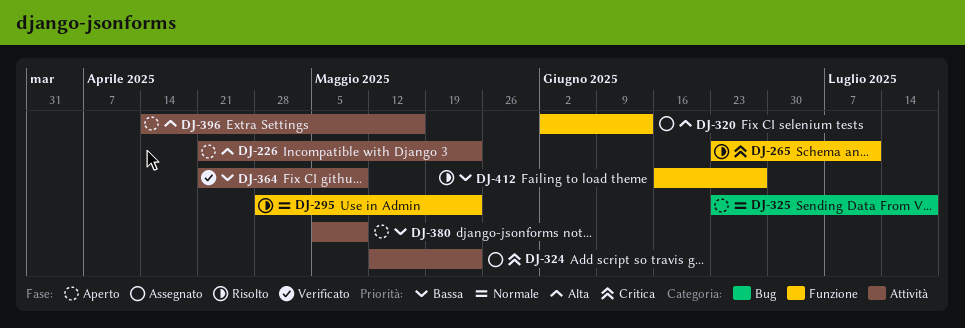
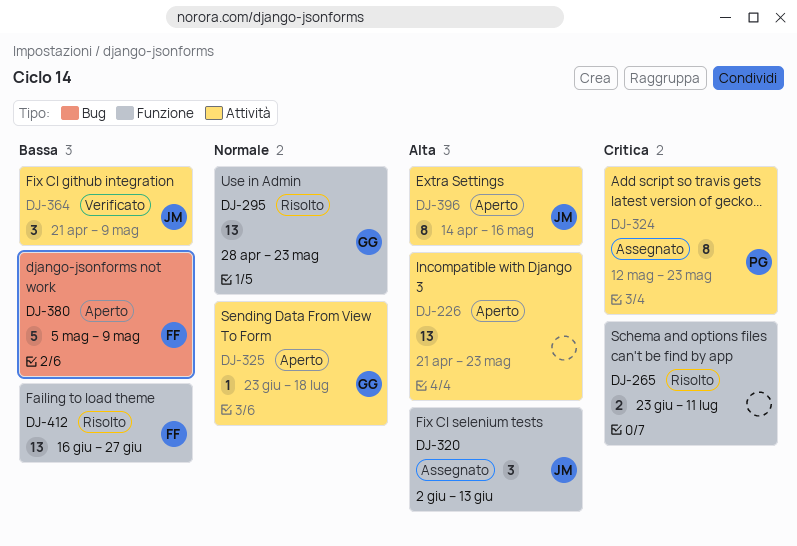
DJ-325, label: Bug -> Attività
DJ-380, label: Attività -> Bug

